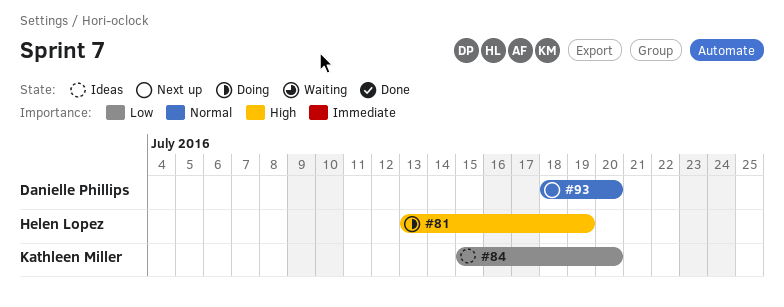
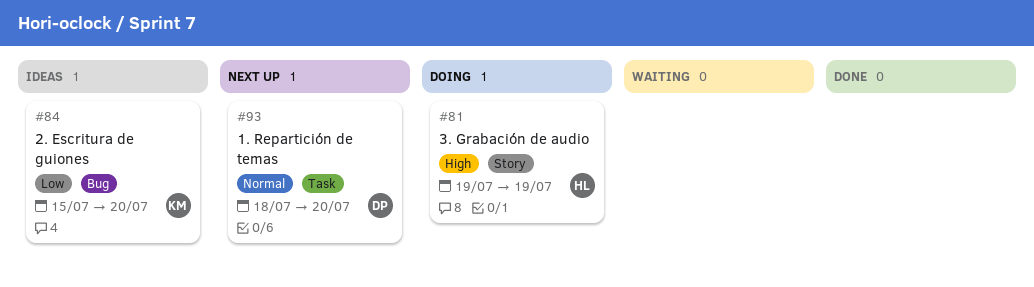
#81, start: Jul 13 -> Jul 19

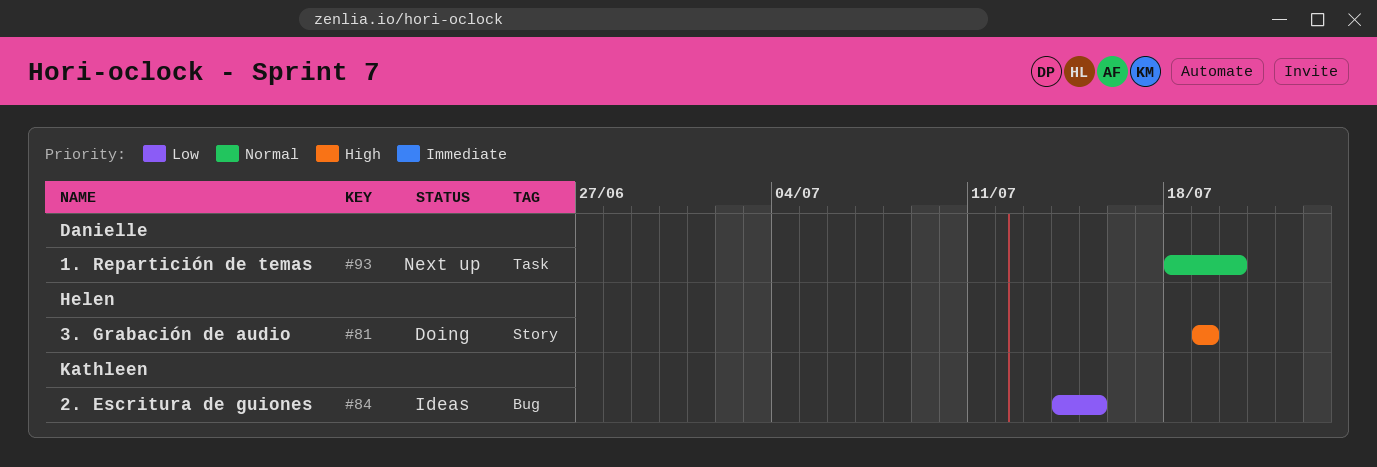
#84, start: Jul 15 -> Jul 14
#84, due: Jul 20 -> Jul 15

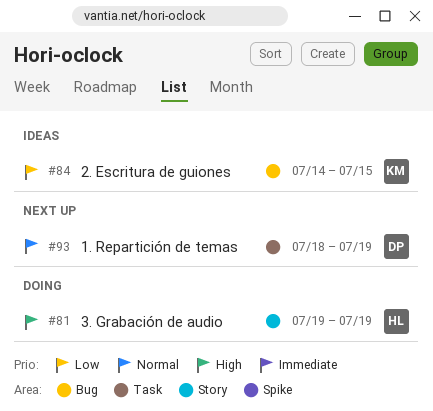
#93, due: Jul 20 -> Jul 19

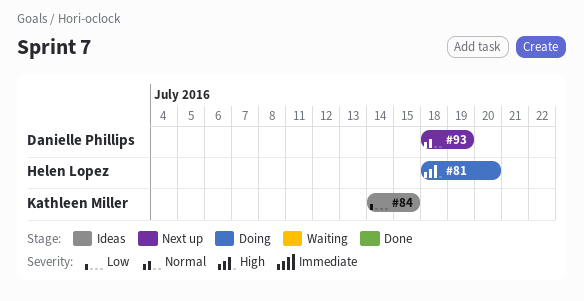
#81, start: Jul 19 -> Jul 18
#81, due: Jul 19 -> Jul 20

